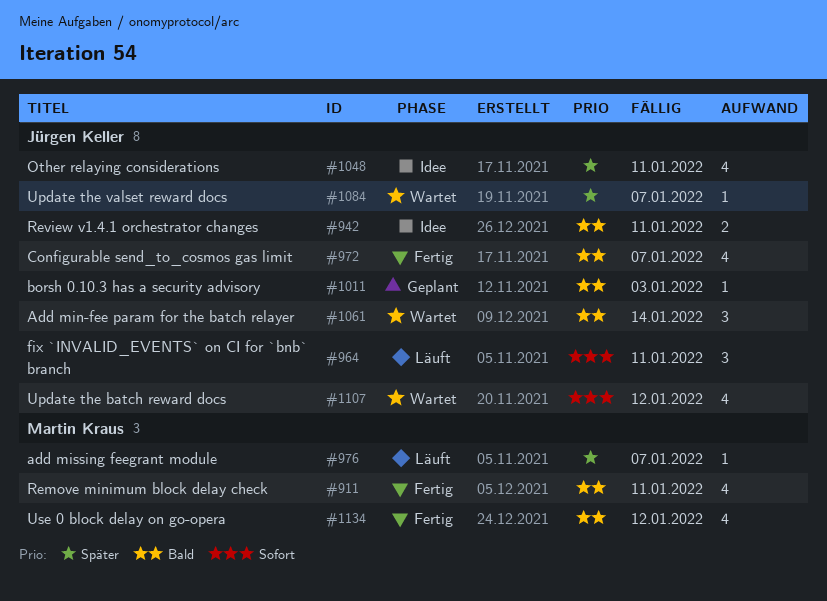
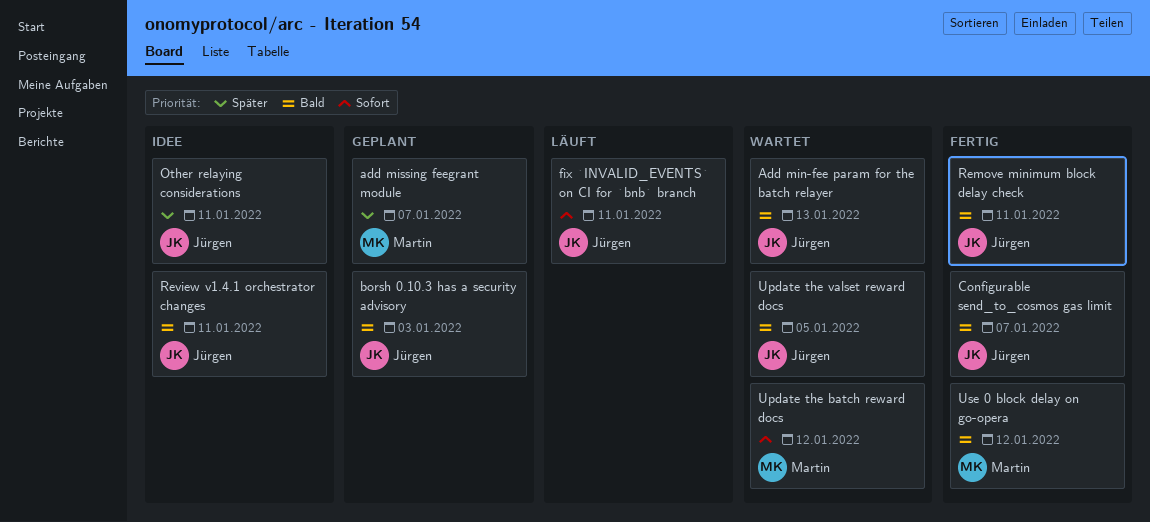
Add min-fee param for the batch relayer, due: Jan 14 -> Jan 13
add missing feegrant module, status: Läuft -> Geplant
Remove minimum block delay check, owner: Martin Kraus -> Jürgen Keller
Update the batch reward docs, owner: Jürgen Keller -> Martin Kraus
Update the valset reward docs, priority: Später -> Bald
Update the valset reward docs, due: Jan 7 -> Jan 5

